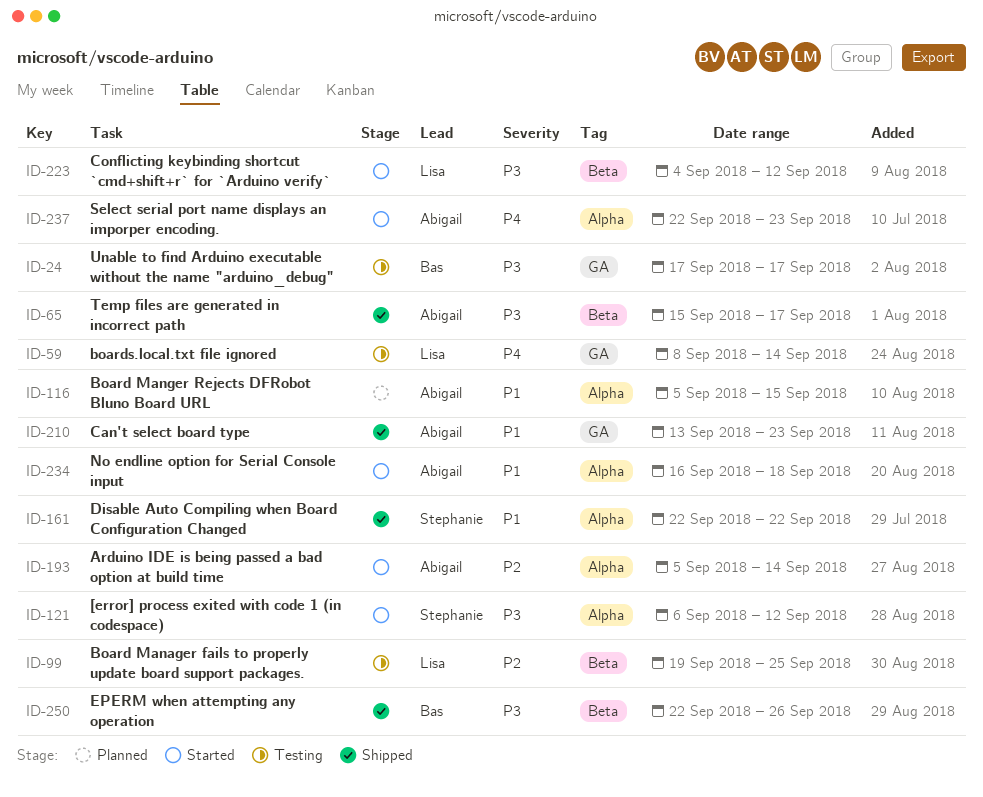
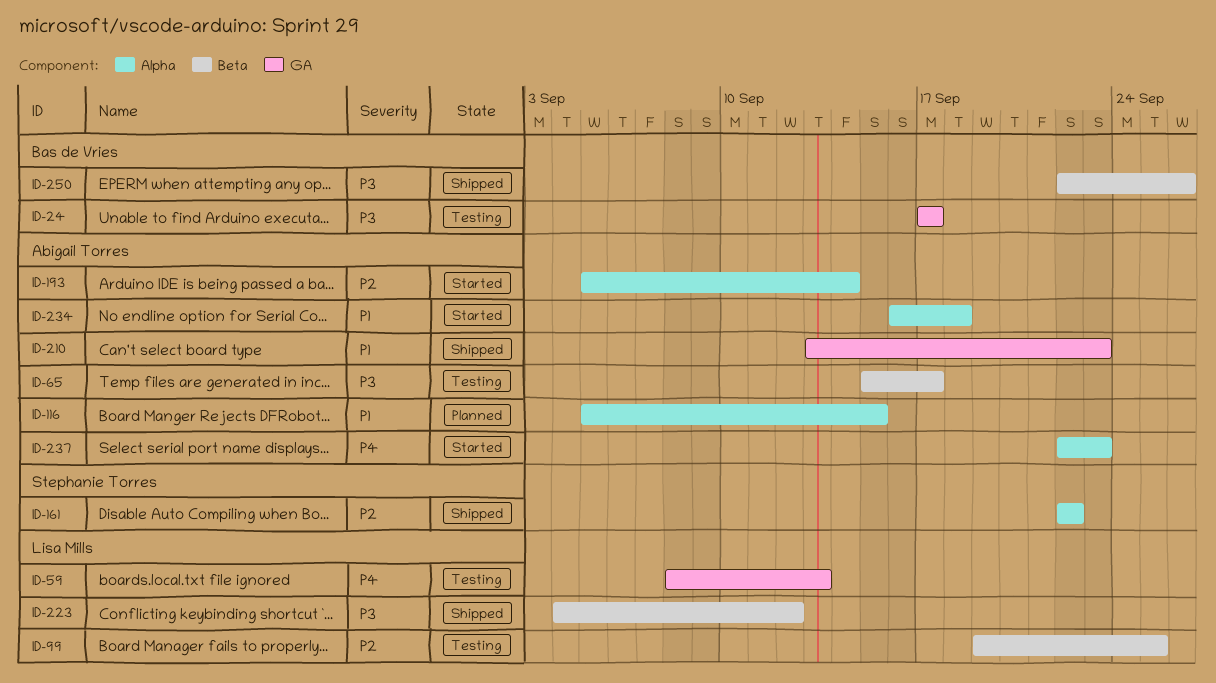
ID-59, due: Sep 14 -> Sep 13
ID-65, status: Shipped -> Testing
ID-121: present -> none
ID-161, priority: P1 -> P2
ID-223, status: Started -> Shipped

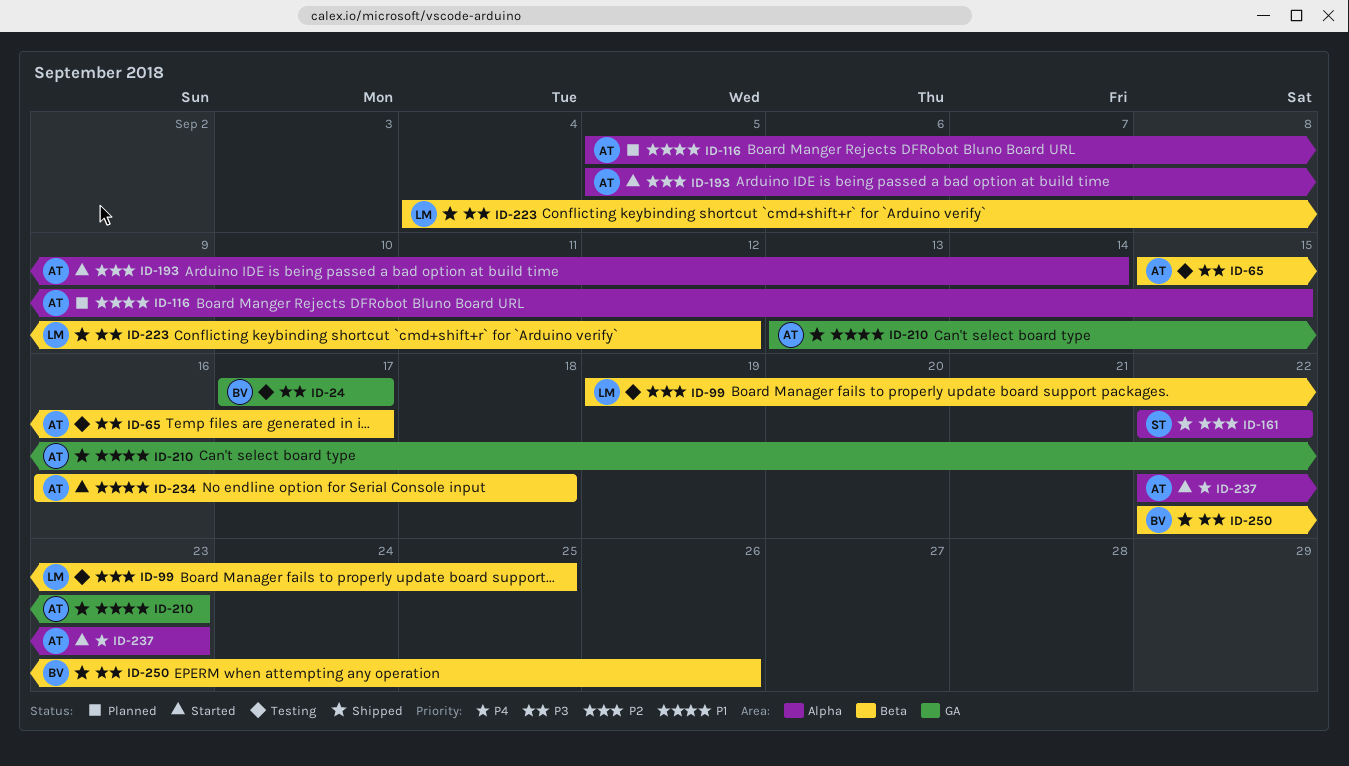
ID-59: present -> none
ID-234, label: Alpha -> Beta

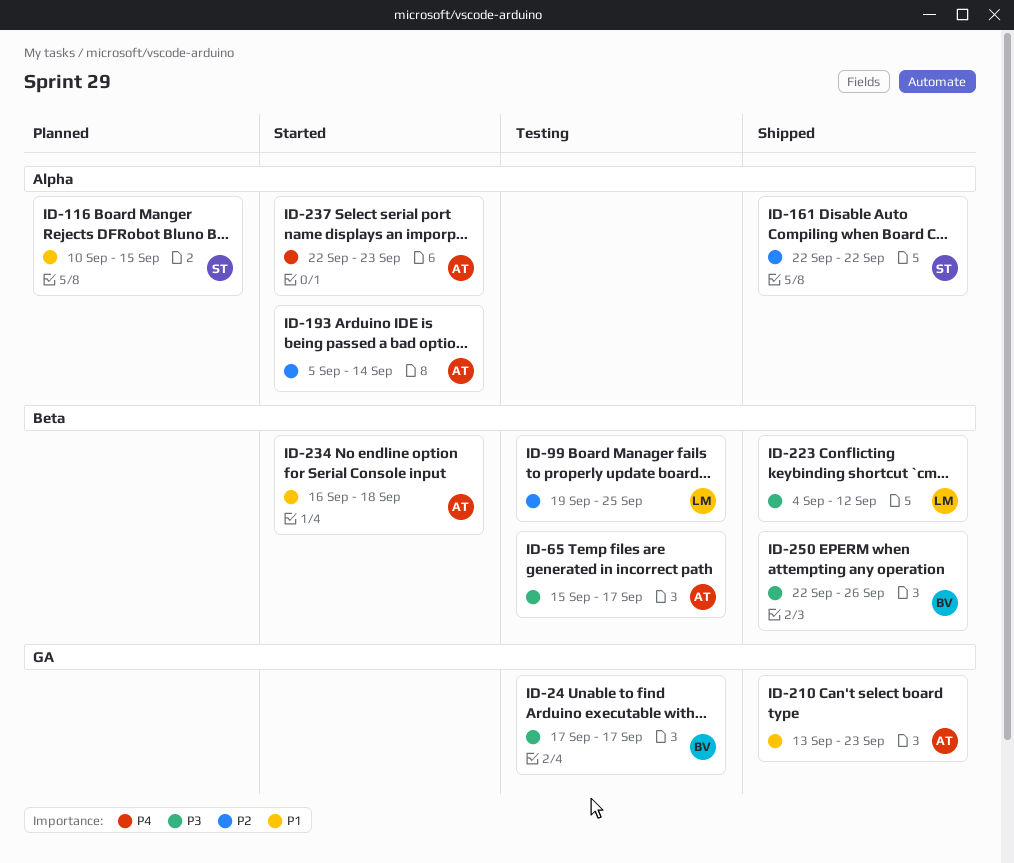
ID-116, owner: AT -> ST
ID-116, start: Sep 5 -> Sep 10

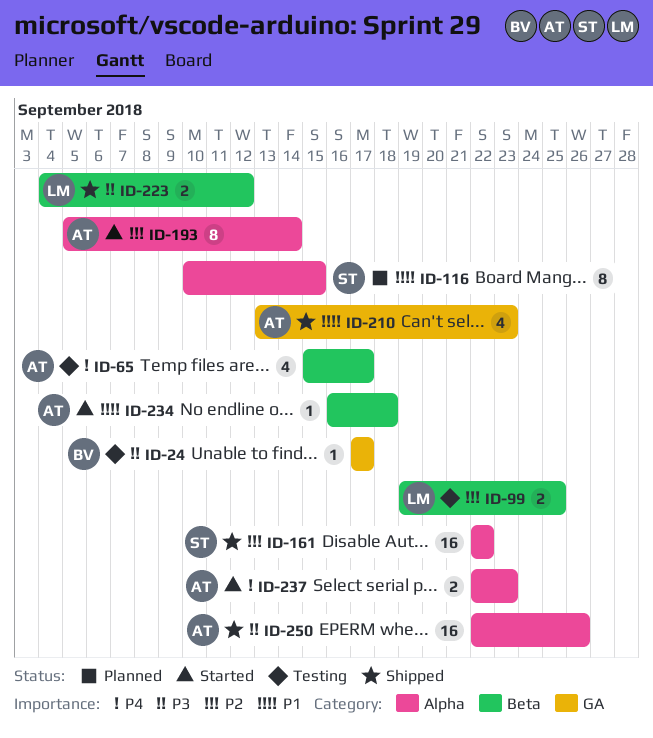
ID-65, priority: P3 -> P4
ID-250, owner: BV -> AT
ID-250, label: Beta -> Alpha

